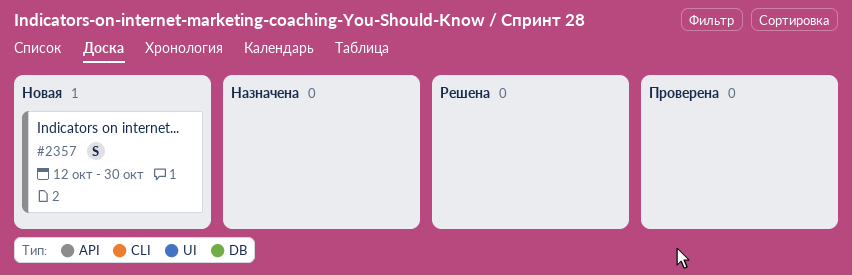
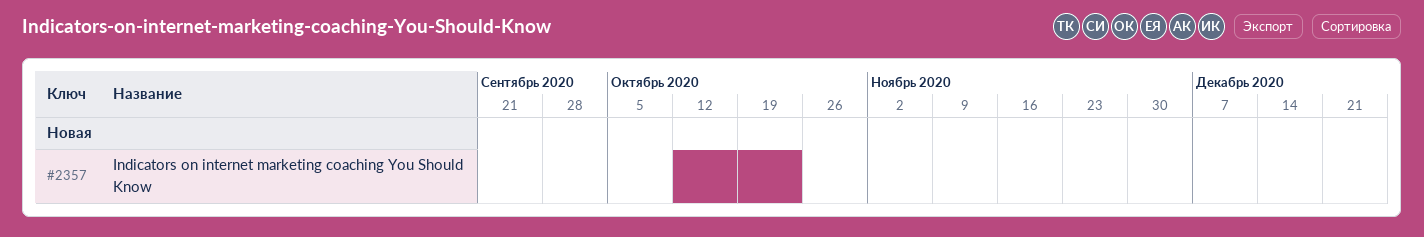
#2357, due: Oct 30 -> Oct 23

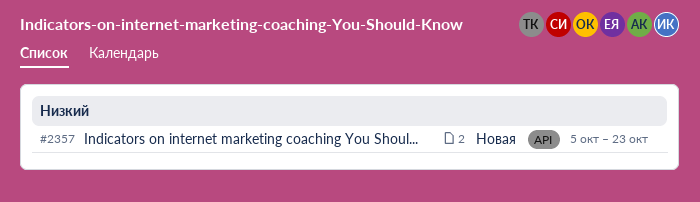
#2357, start: Oct 12 -> Oct 5

